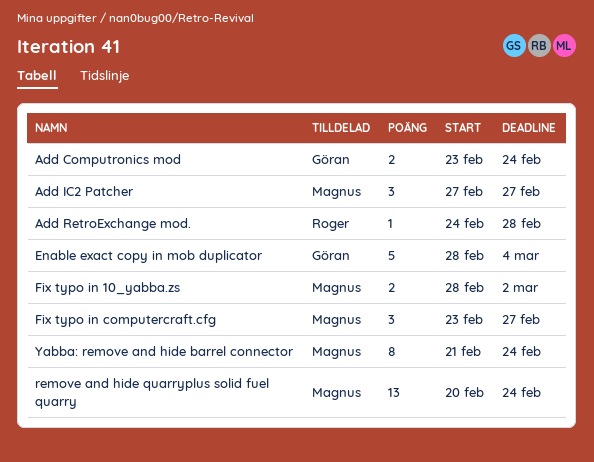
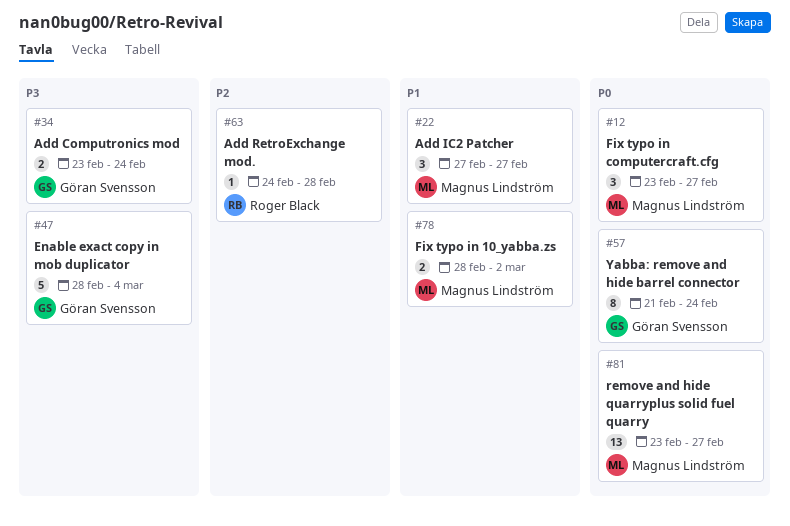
remove and hide quarryplus solid fuel quarry, start: Feb 20 -> Feb 23
remove and hide quarryplus solid fuel quarry, due: Feb 24 -> Feb 27
Yabba: remove and hide barrel connector, owner: Magnus Lindström -> Göran Svensson

